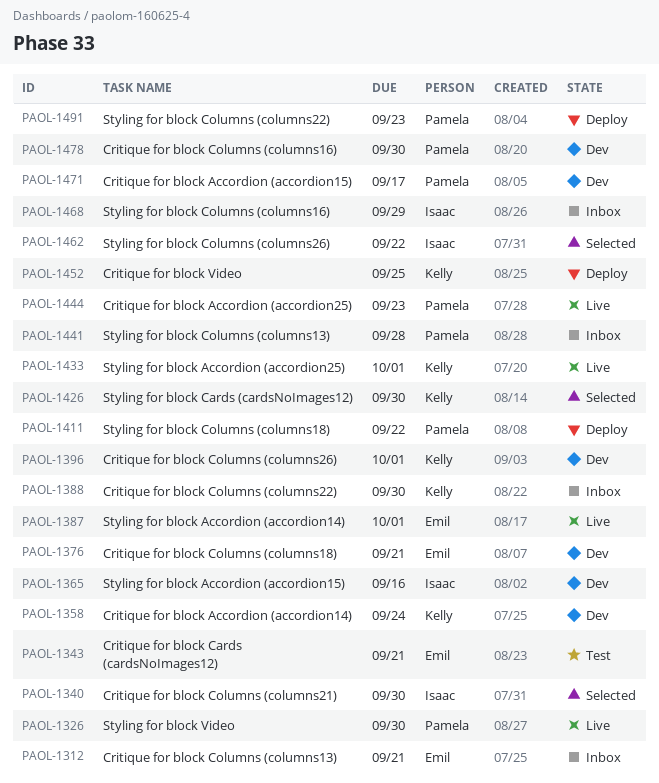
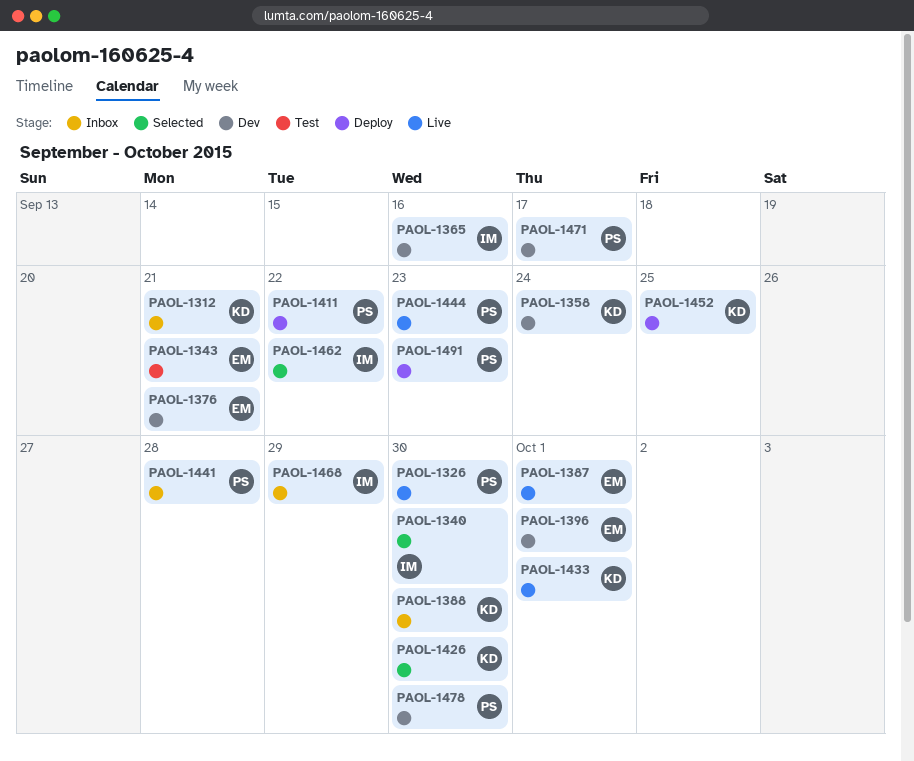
PAOL-1312, owner: Emil -> Kelly
PAOL-1396, owner: Kelly -> Emil

